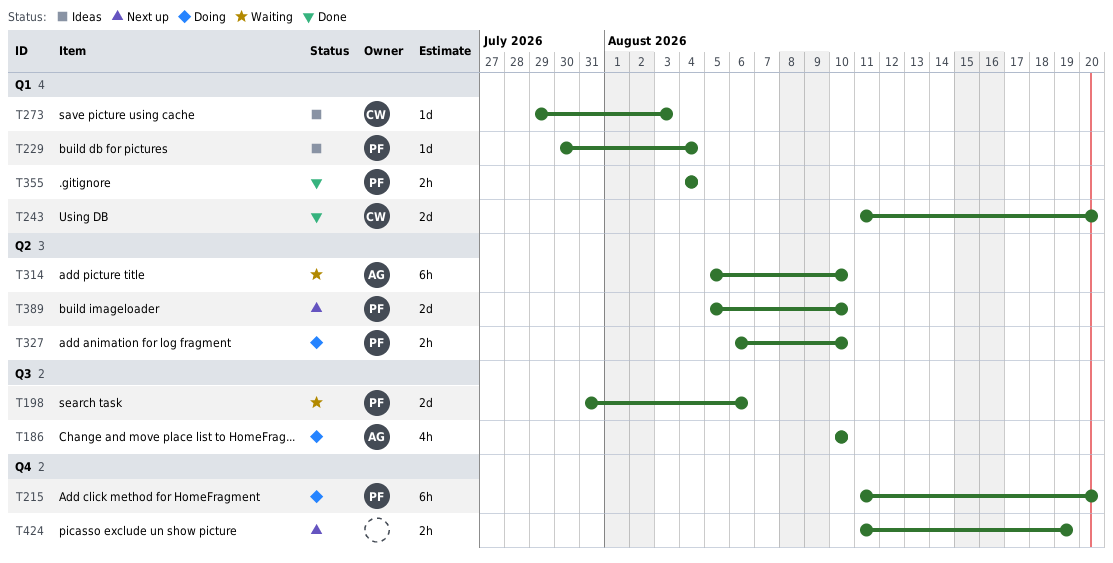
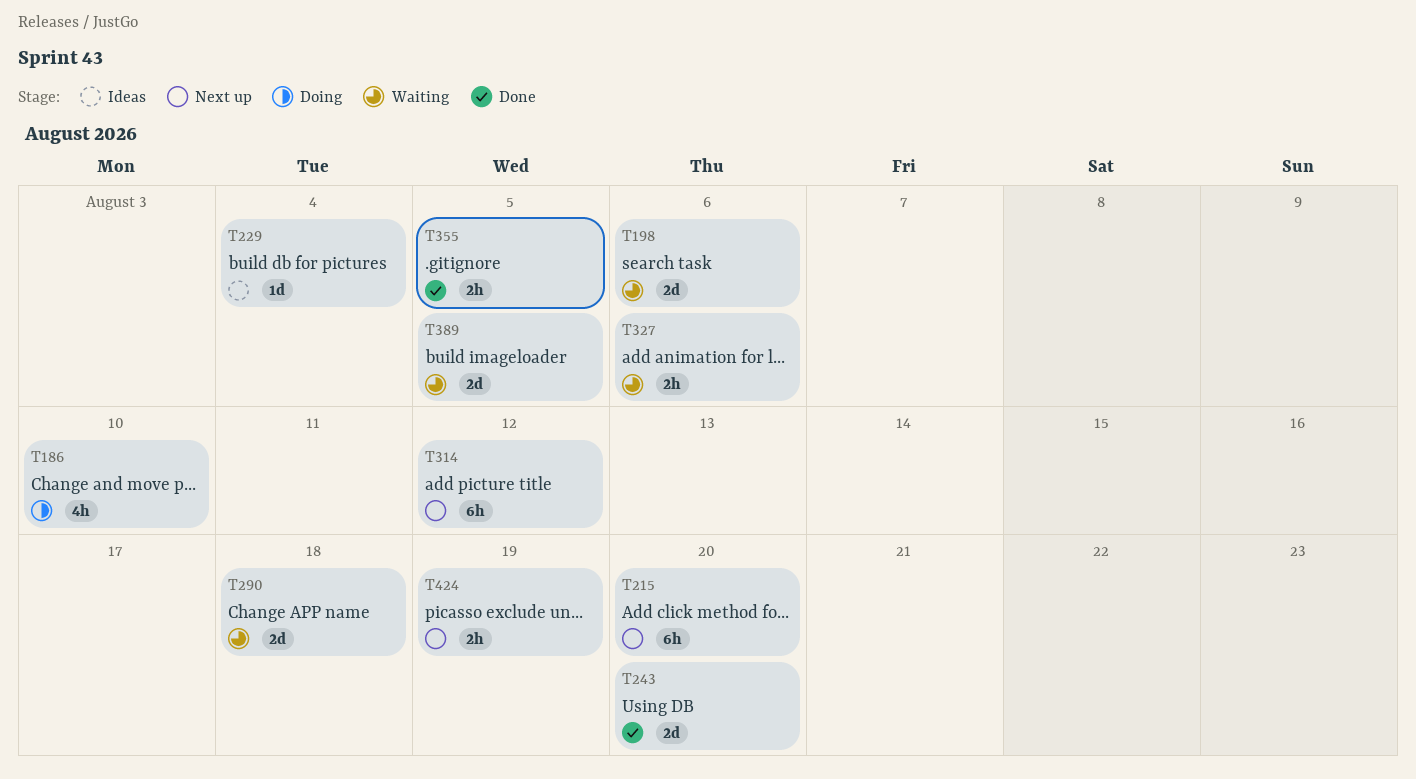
T215, status: Doing -> Next up
T273: present -> none
T290: none -> present
T314, status: Waiting -> Next up
T314, due: Aug 10 -> Aug 12
T327, status: Doing -> Waiting
T327, due: Aug 10 -> Aug 6
T355, due: Aug 4 -> Aug 5
T389, status: Next up -> Waiting
T389, due: Aug 10 -> Aug 5

